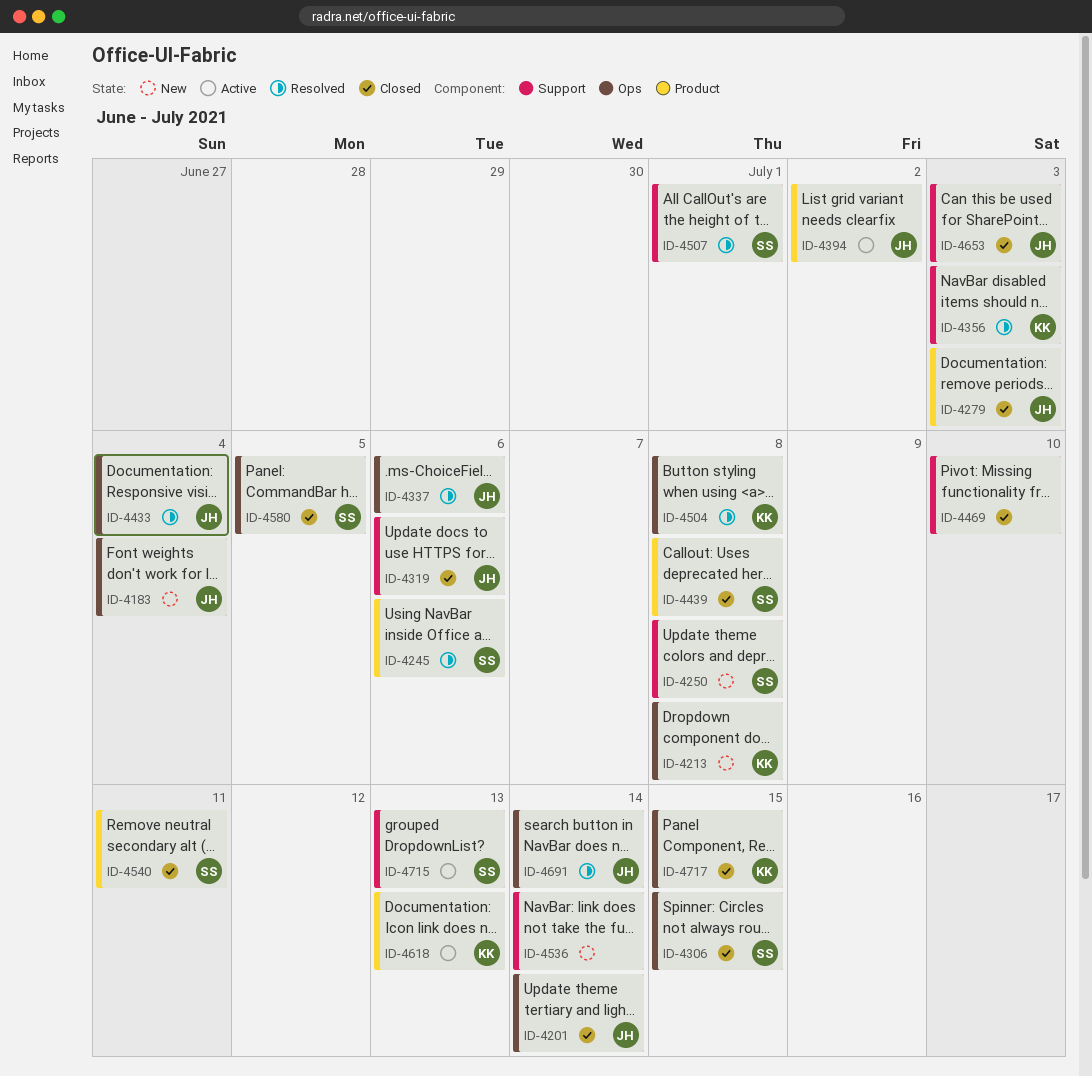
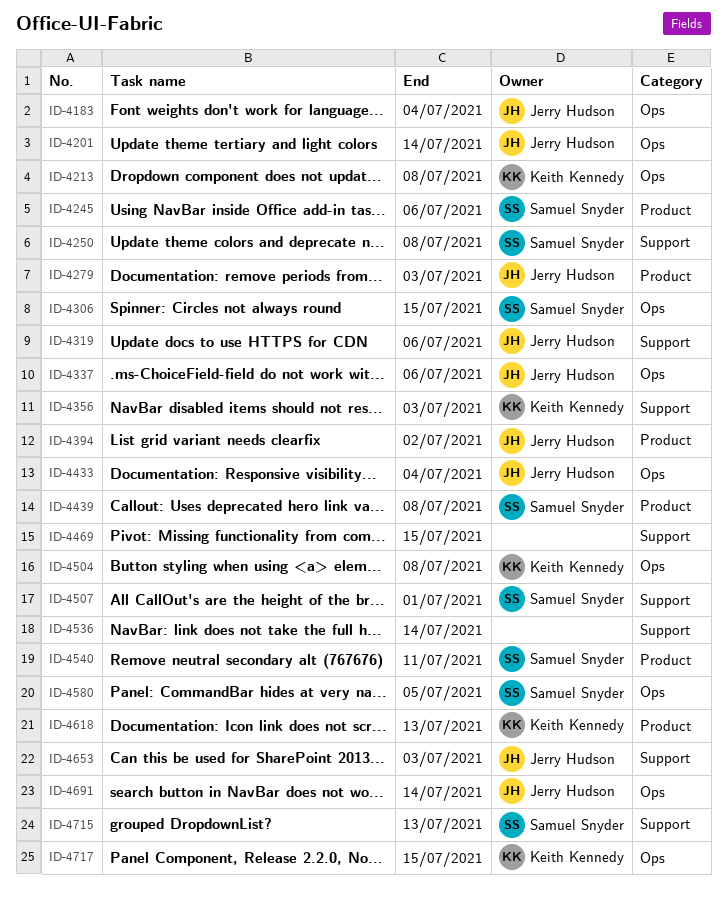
ID-4469, due: Jul 10 -> Jul 15

